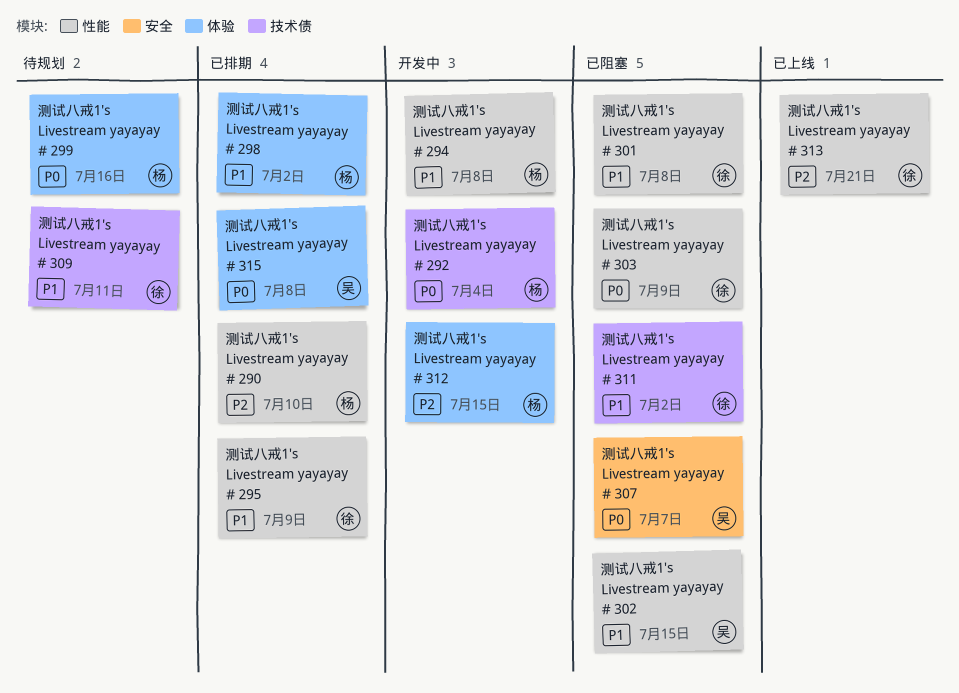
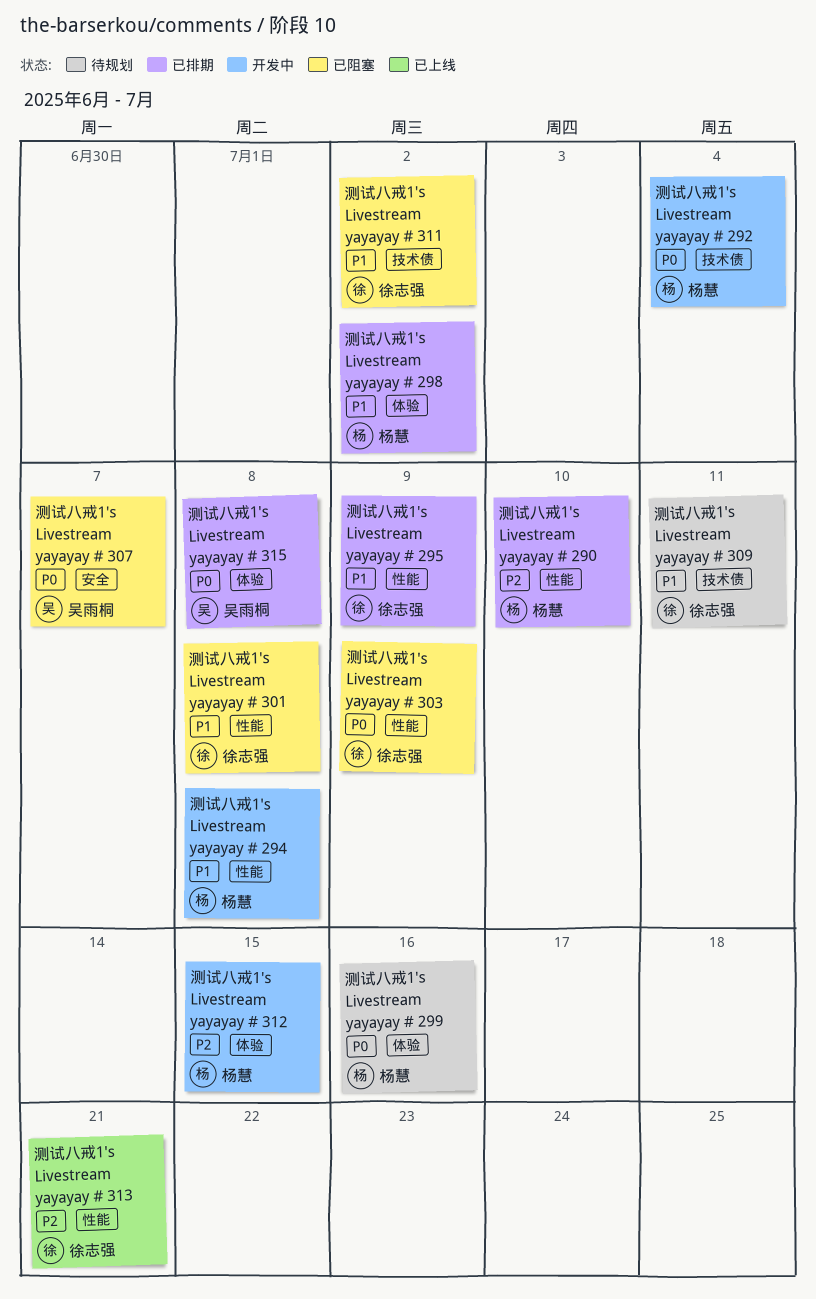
测试八戒1's Livestream yayayay # 302: present -> none

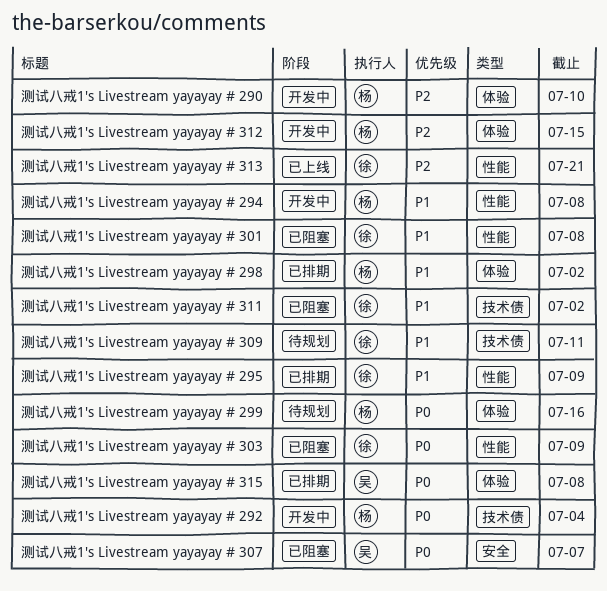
测试八戒1's Livestream yayayay # 290, status: 已排期 -> 开发中
测试八戒1's Livestream yayayay # 290, label: 性能 -> 体验

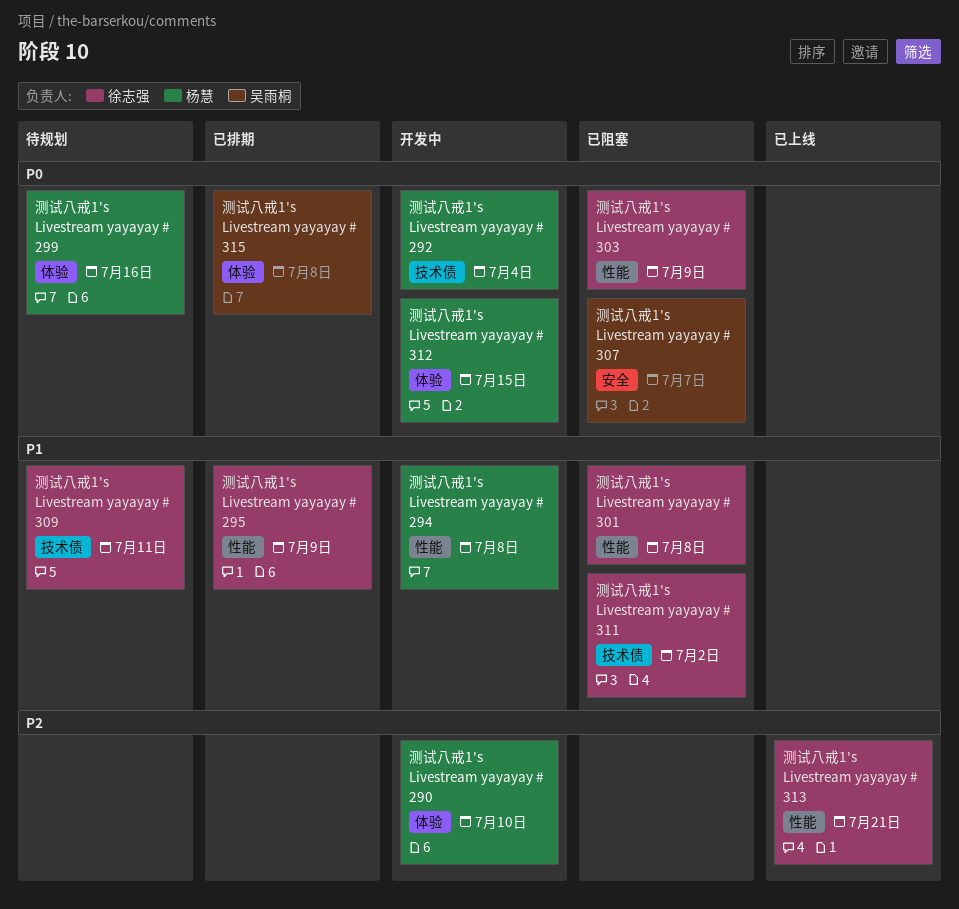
测试八戒1's Livestream yayayay # 298: present -> none
测试八戒1's Livestream yayayay # 312, priority: P2 -> P0

